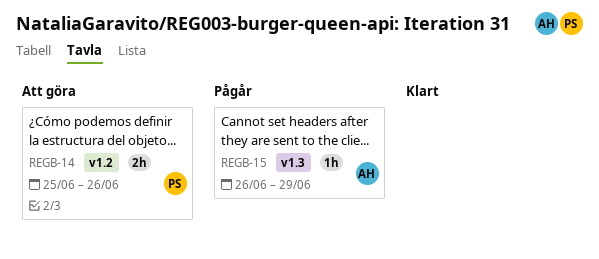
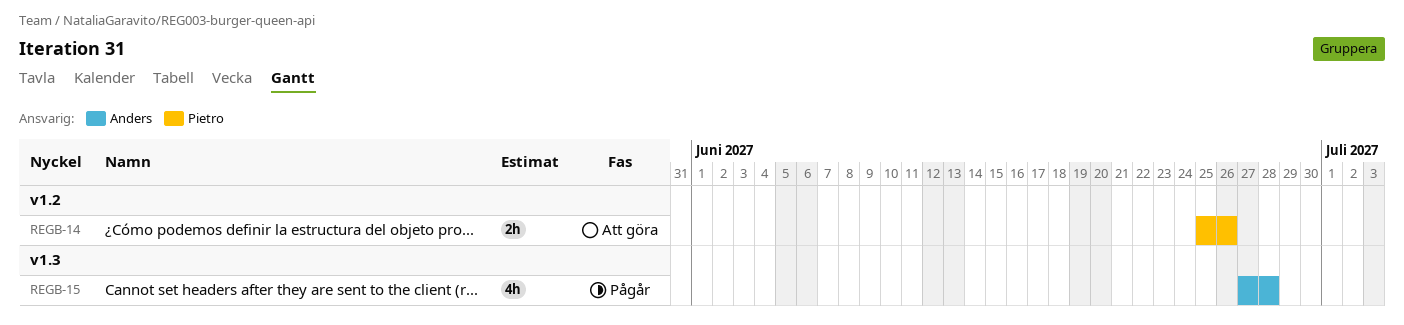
REGB-15, estimate: 1h -> 4h
REGB-15, start: Jun 26 -> Jun 27
REGB-15, due: Jun 29 -> Jun 28

